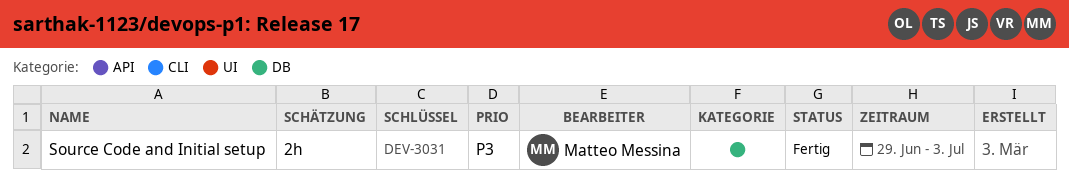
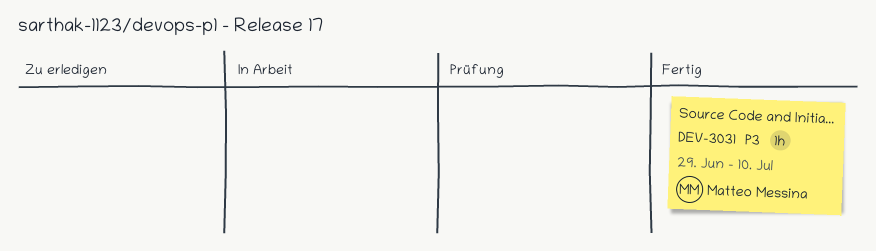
DEV-3031, estimate: 2h -> 1h
DEV-3031, due: Jul 3 -> Jul 10

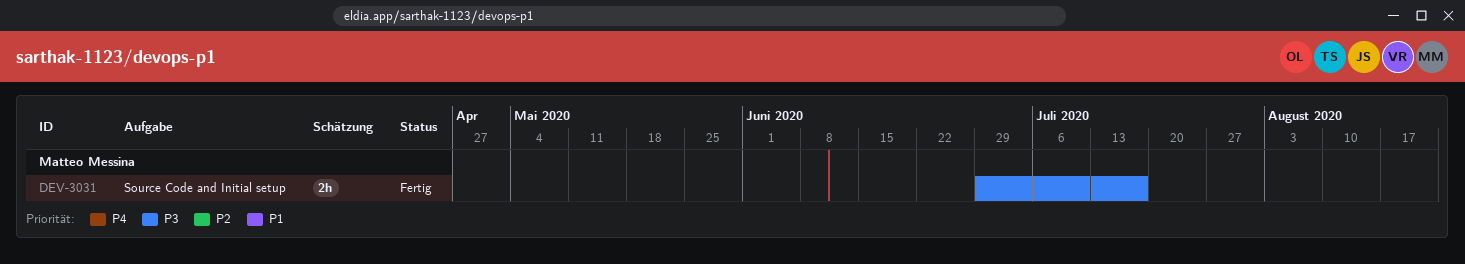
DEV-3031, estimate: 1h -> 2h
DEV-3031, due: Jul 10 -> Jul 17

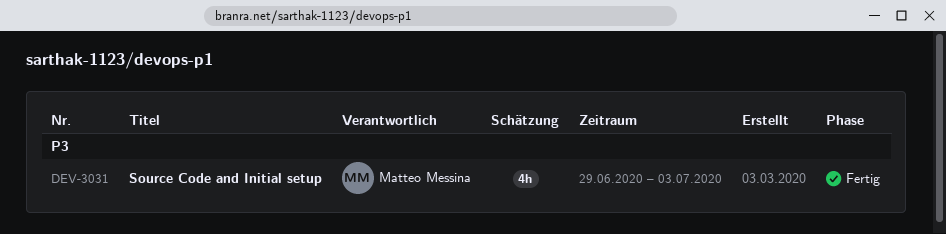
DEV-3031, estimate: 2h -> 4h
DEV-3031, due: Jul 17 -> Jul 3

